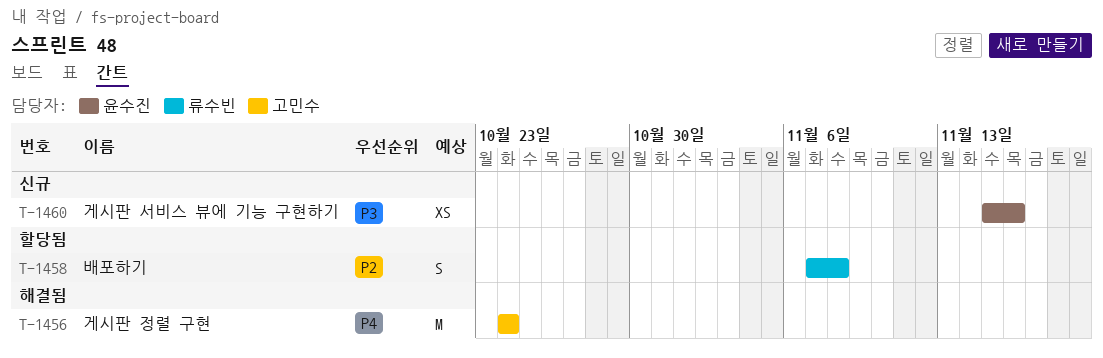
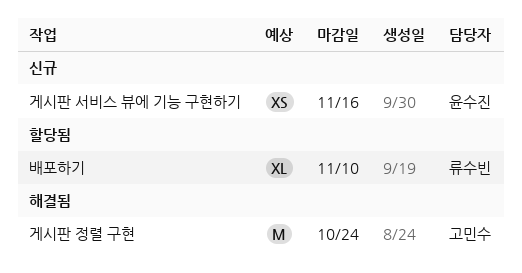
배포하기, estimate: S -> XL
배포하기, due: Nov 8 -> Nov 10

